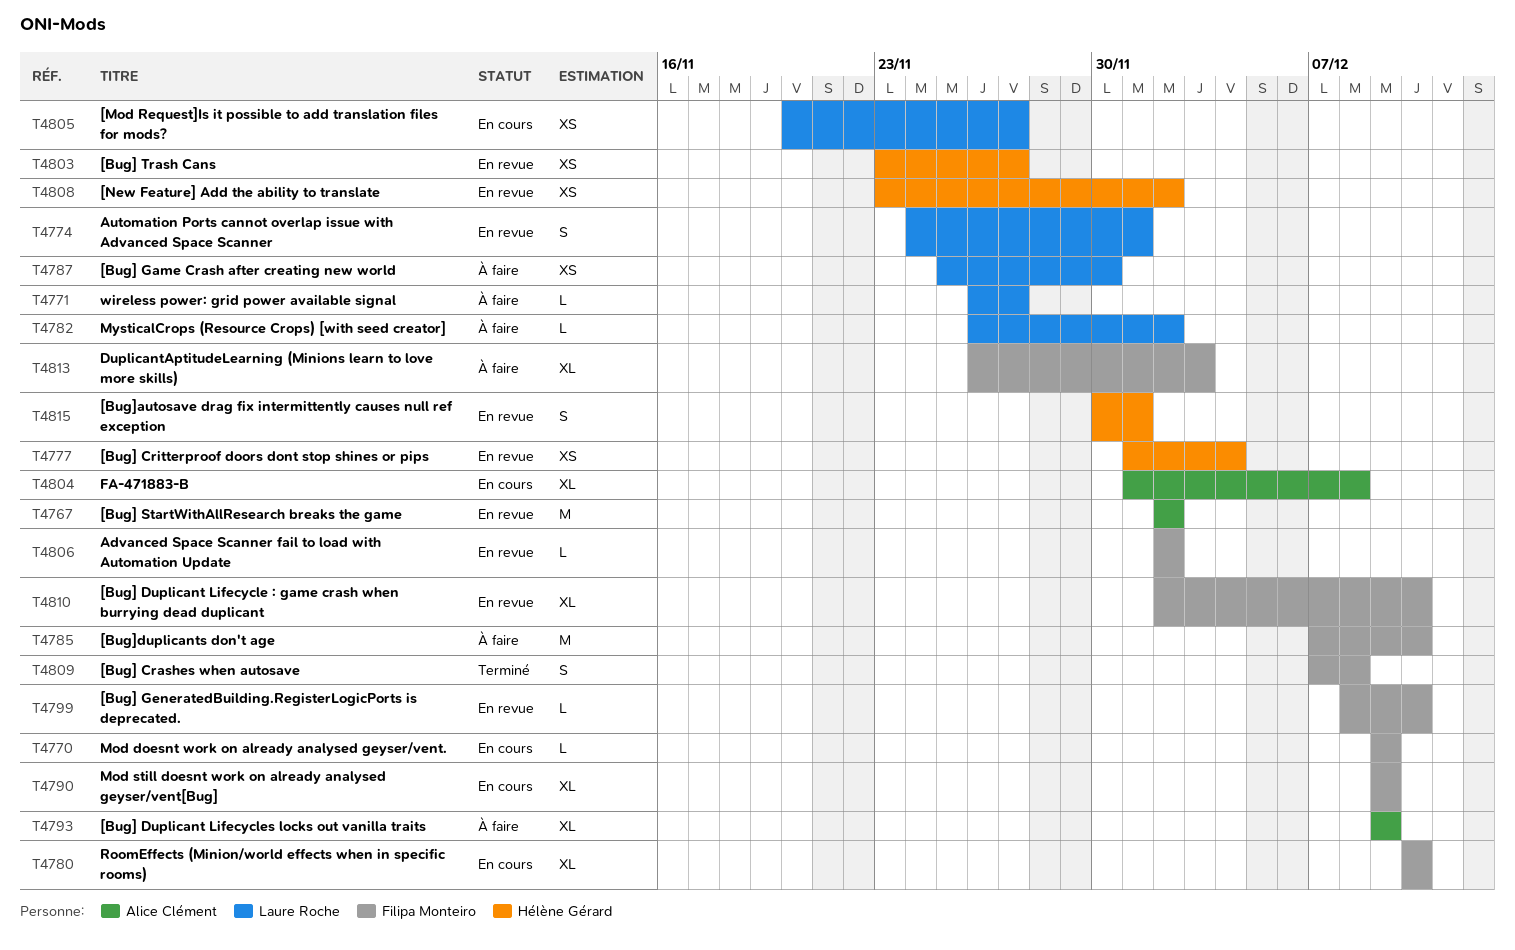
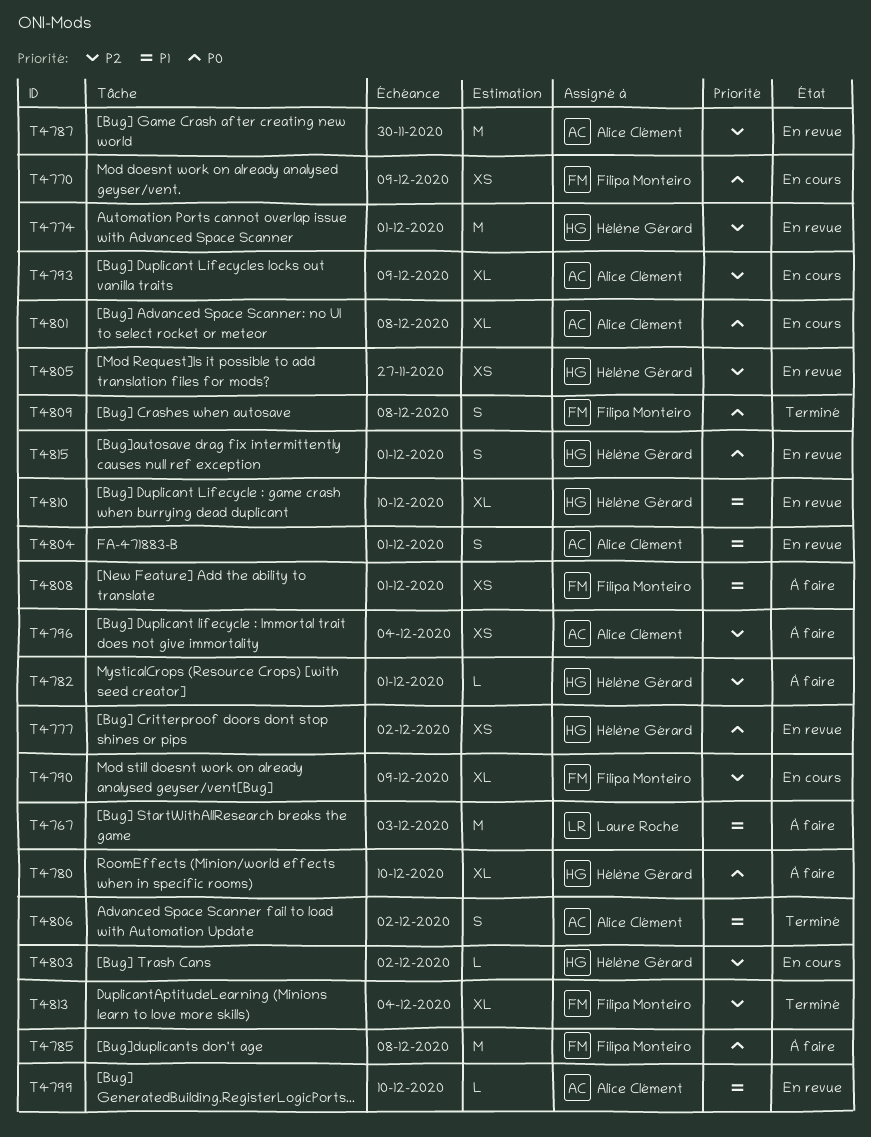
T4767, status: En revue -> À faire
T4767, owner: Alice Clément -> Laure Roche
T4767, due: Dec 2 -> Dec 3
T4770, estimate: L -> XS
T4771: present -> none
T4774, owner: Laure Roche -> Hélène Gérard
T4774, estimate: S -> M
T4777, due: Dec 4 -> Dec 2
T4780, status: En cours -> À faire
T4780, owner: Filipa Monteiro -> Hélène Gérard
T4782, owner: Laure Roche -> Hélène Gérard
T4782, due: Dec 2 -> Dec 1
T4785, due: Dec 10 -> Dec 8
T4787, status: À faire -> En revue
T4787, owner: Laure Roche -> Alice Clément
T4787, estimate: XS -> M
T4793, status: À faire -> En cours
T4796: none -> present
T4799, owner: Filipa Monteiro -> Alice Clément
T4801: none -> present
T4803, status: En revue -> En cours
T4803, estimate: XS -> L
T4803, due: Nov 27 -> Dec 2
T4804, status: En cours -> En revue
T4804, estimate: XL -> S
T4804, due: Dec 8 -> Dec 1
T4805, status: En cours -> En revue
T4805, owner: Laure Roche -> Hélène Gérard
T4806, status: En revue -> Terminé
T4806, owner: Filipa Monteiro -> Alice Clément
T4806, estimate: L -> S
T4808, status: En revue -> À faire
T4808, owner: Hélène Gérard -> Filipa Monteiro
T4808, due: Dec 2 -> Dec 1
T4810, owner: Filipa Monteiro -> Hélène Gérard
T4813, status: À faire -> Terminé
T4813, due: Dec 3 -> Dec 4

